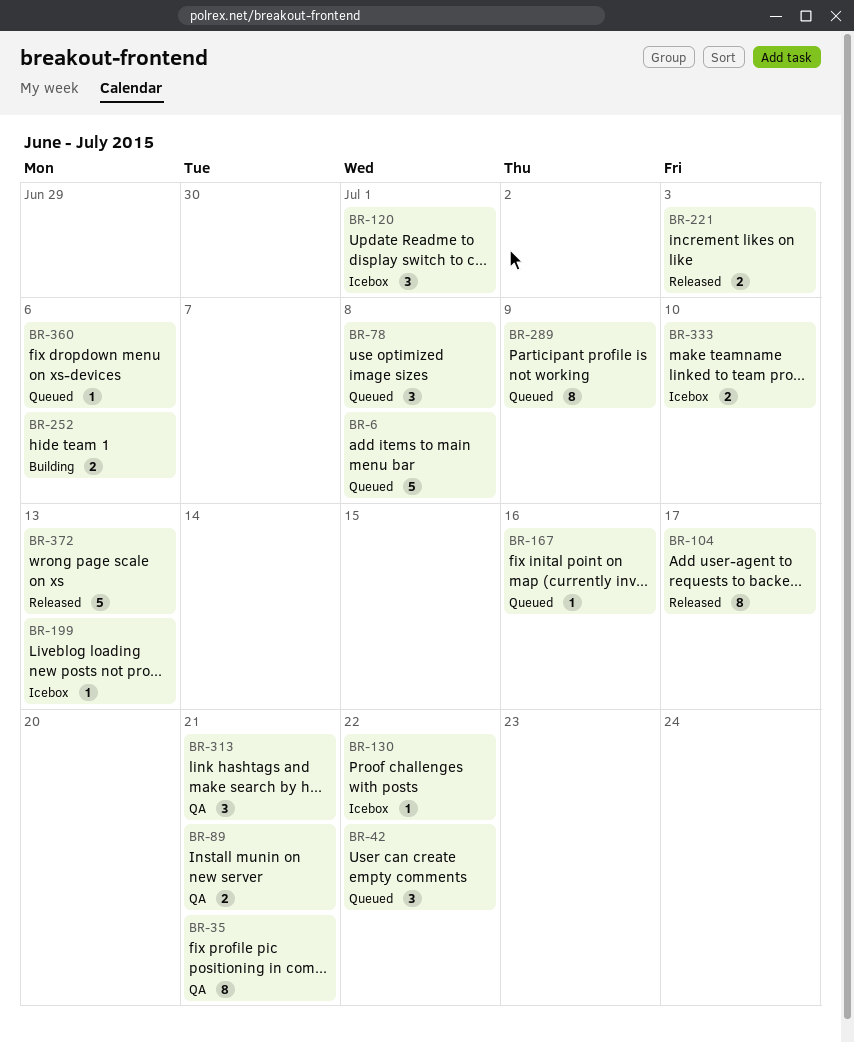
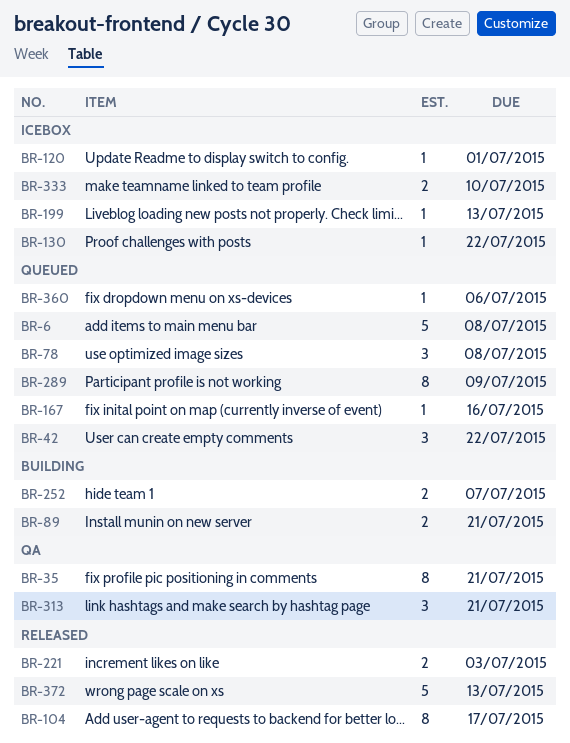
BR-89, status: QA -> Building
BR-120, estimate: 3 -> 1
BR-252, due: Jul 6 -> Jul 7

